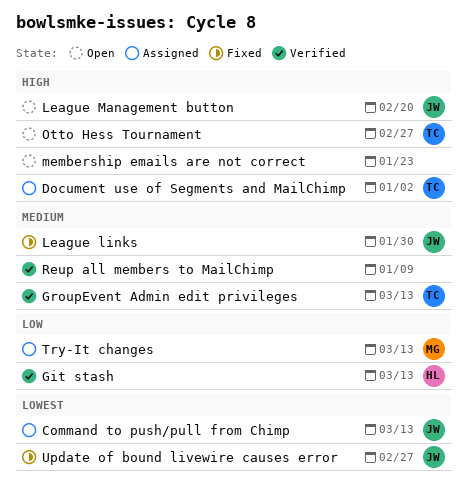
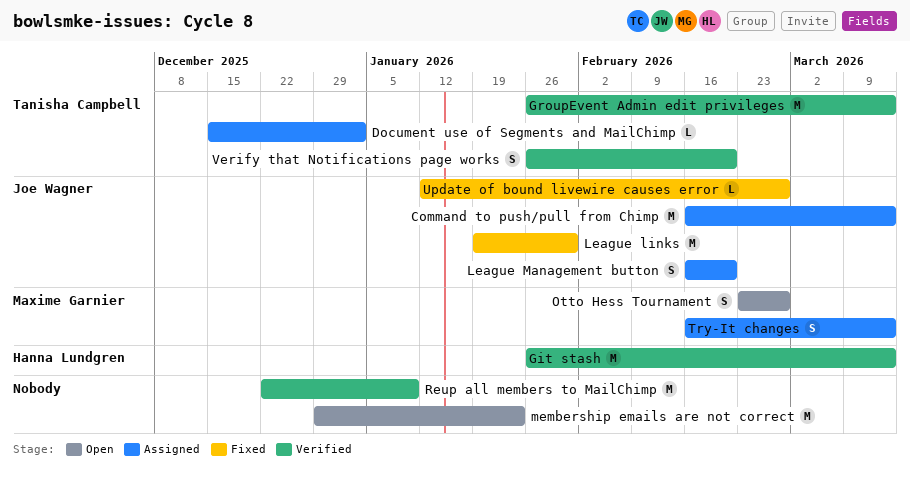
League Management button, status: Open -> Assigned
Otto Hess Tournament, owner: Tanisha Campbell -> Maxime Garnier
Verify that Notifications page works: none -> present

